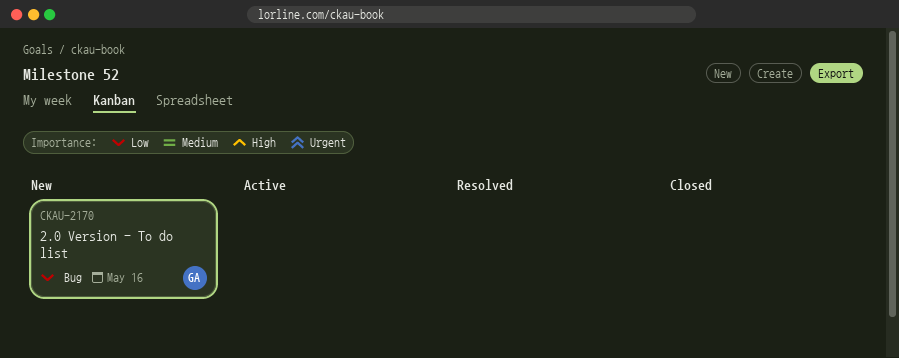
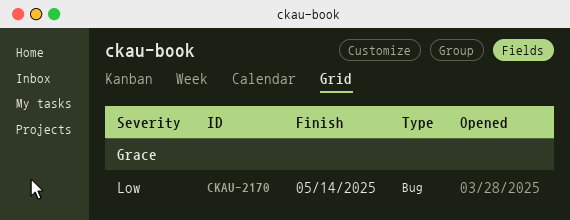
CKAU-2170, due: May 16 -> May 14

